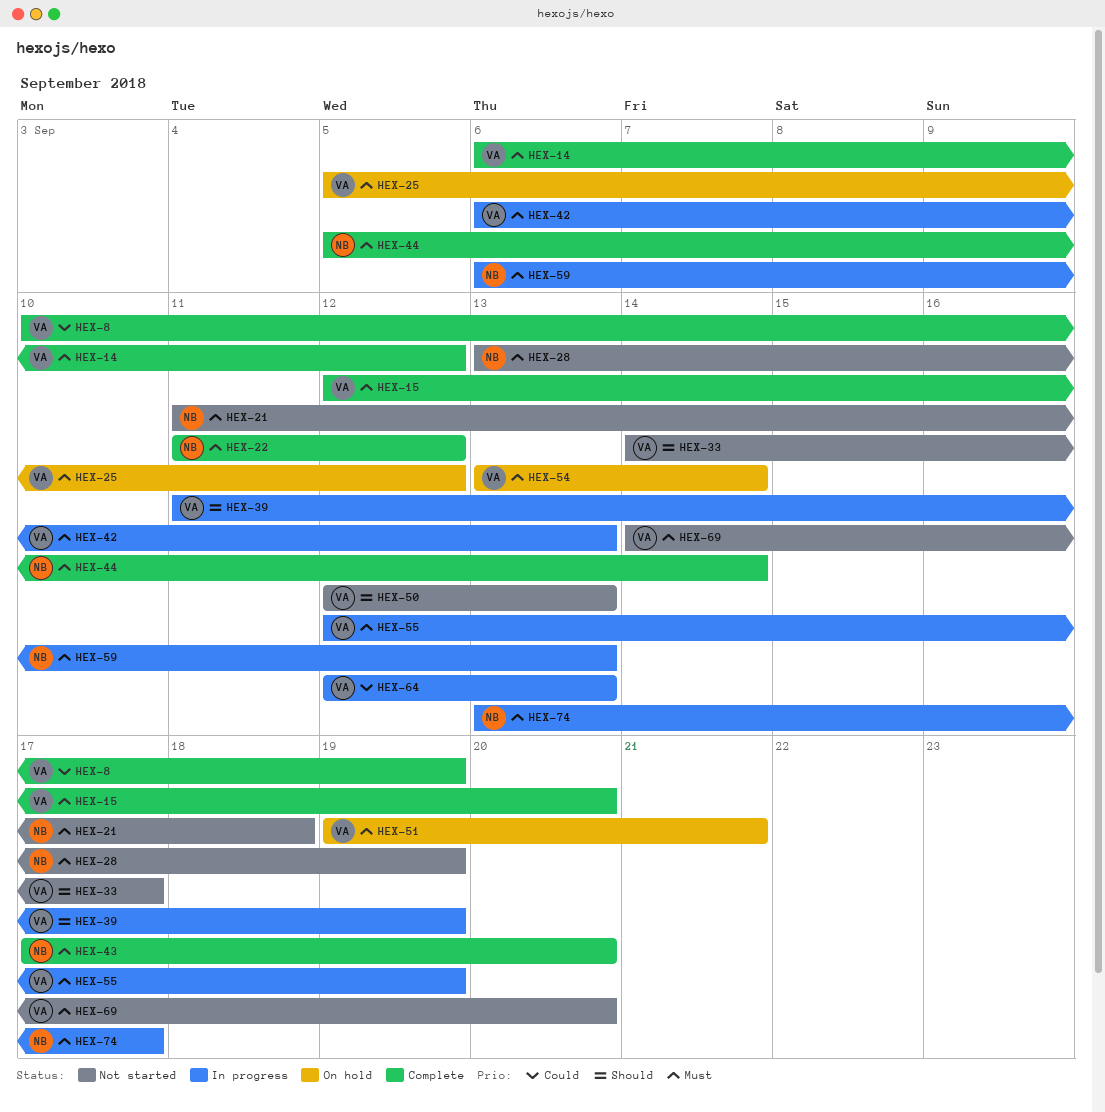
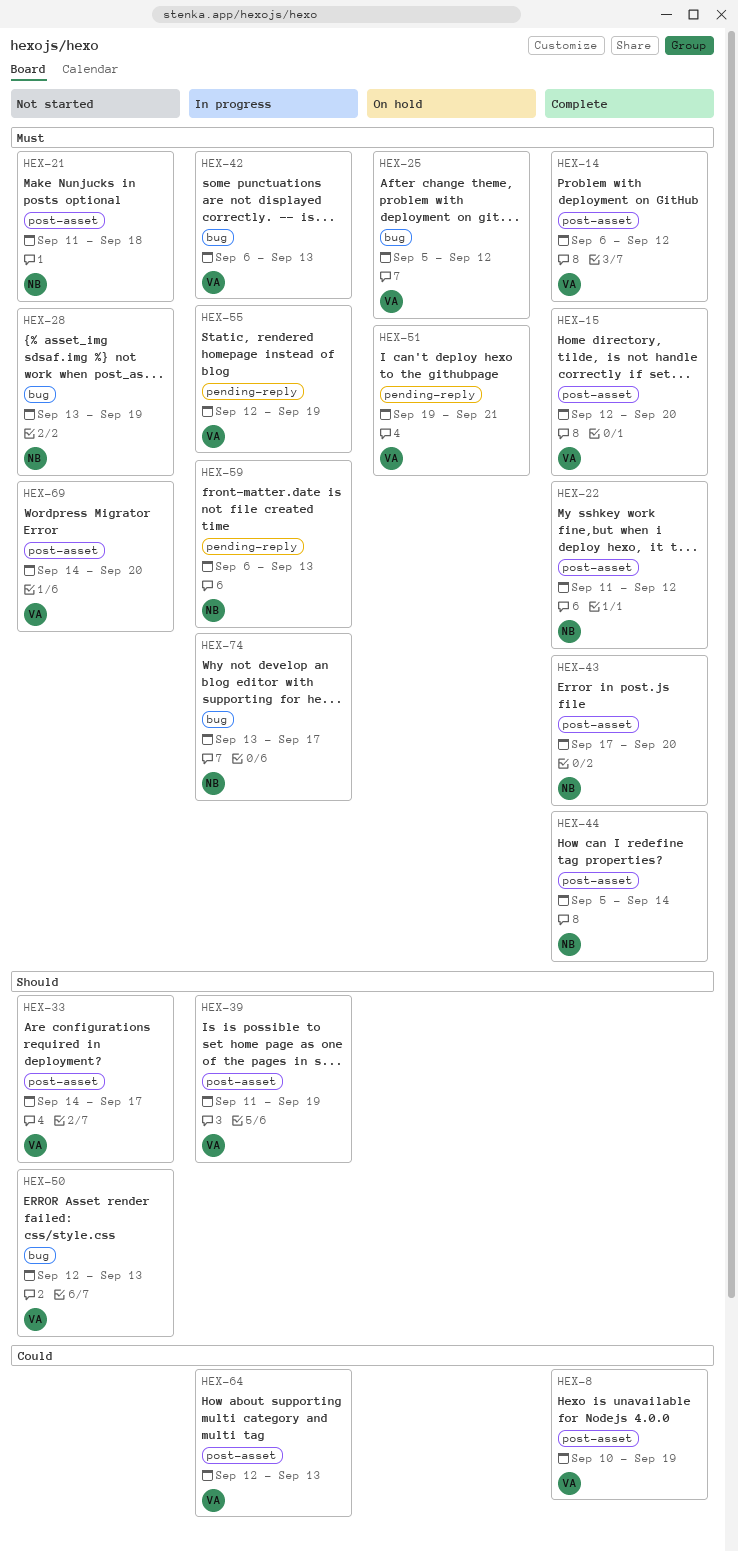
HEX-54: present -> none

